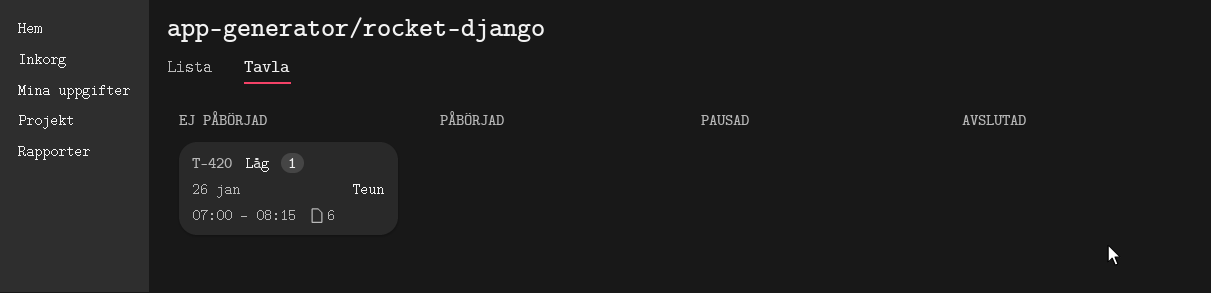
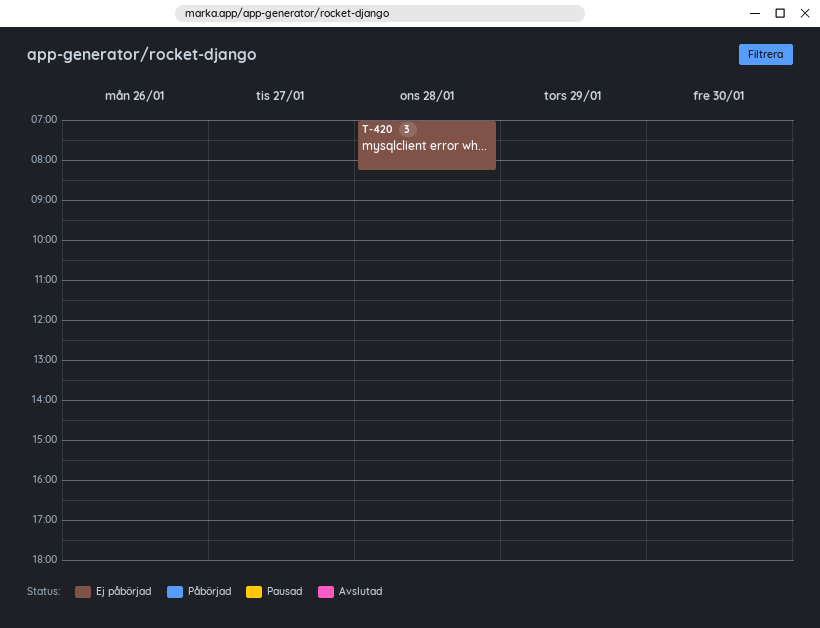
T-420, estimate: 1 -> 3
T-420, day: Jan 26 -> Jan 28

